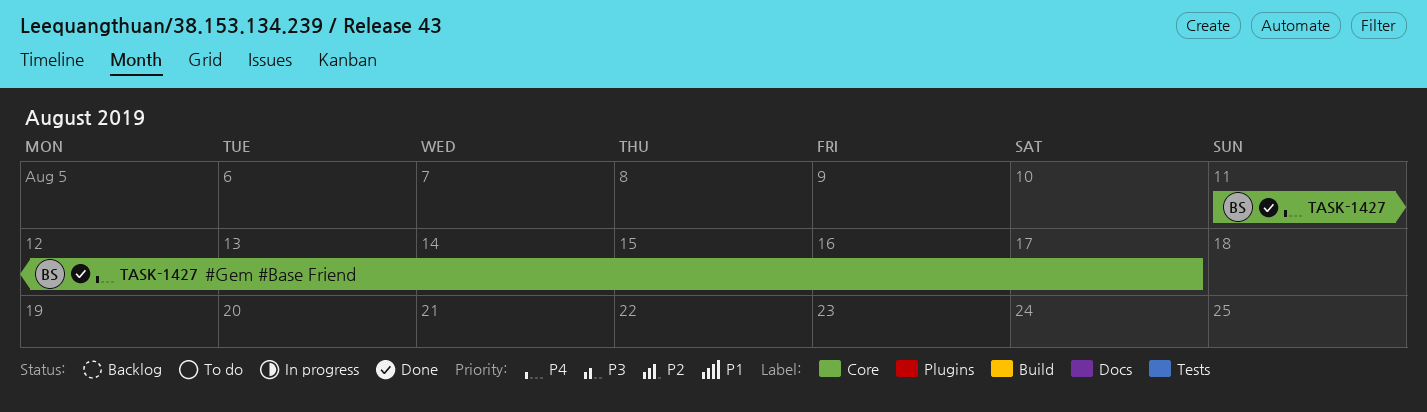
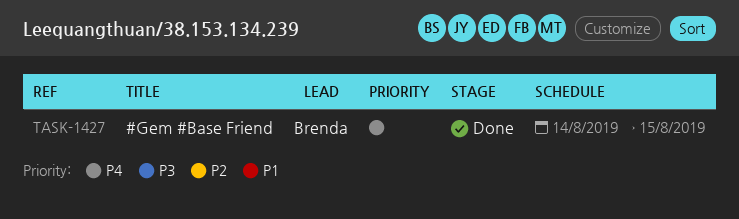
TASK-1427, start: Aug 11 -> Aug 14
TASK-1427, due: Aug 17 -> Aug 15

